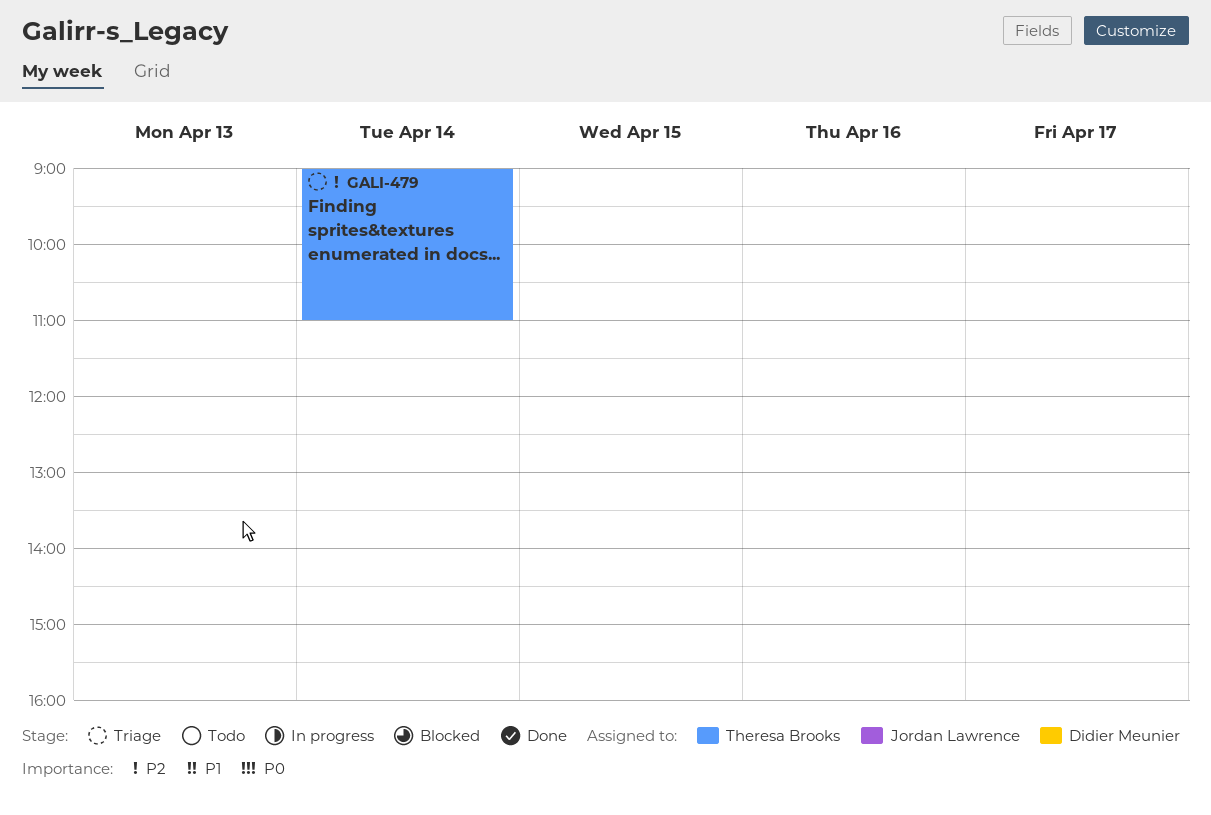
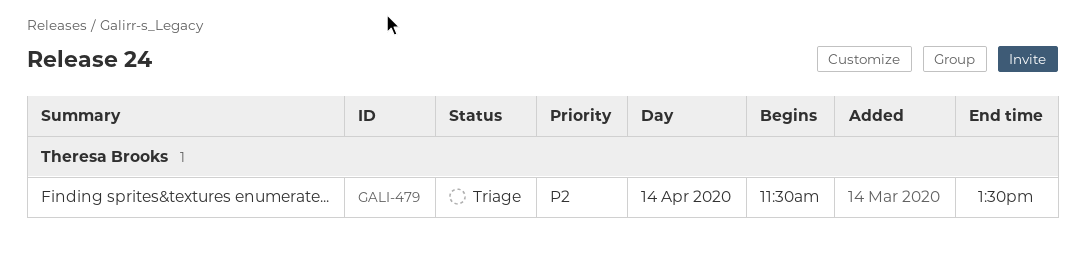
GALI-479, begins: 09:00 -> 11:30
GALI-479, ends: 11:00 -> 13:30

